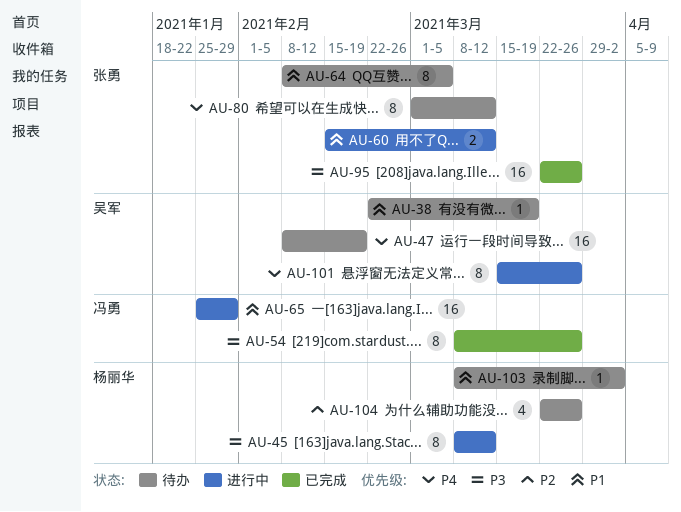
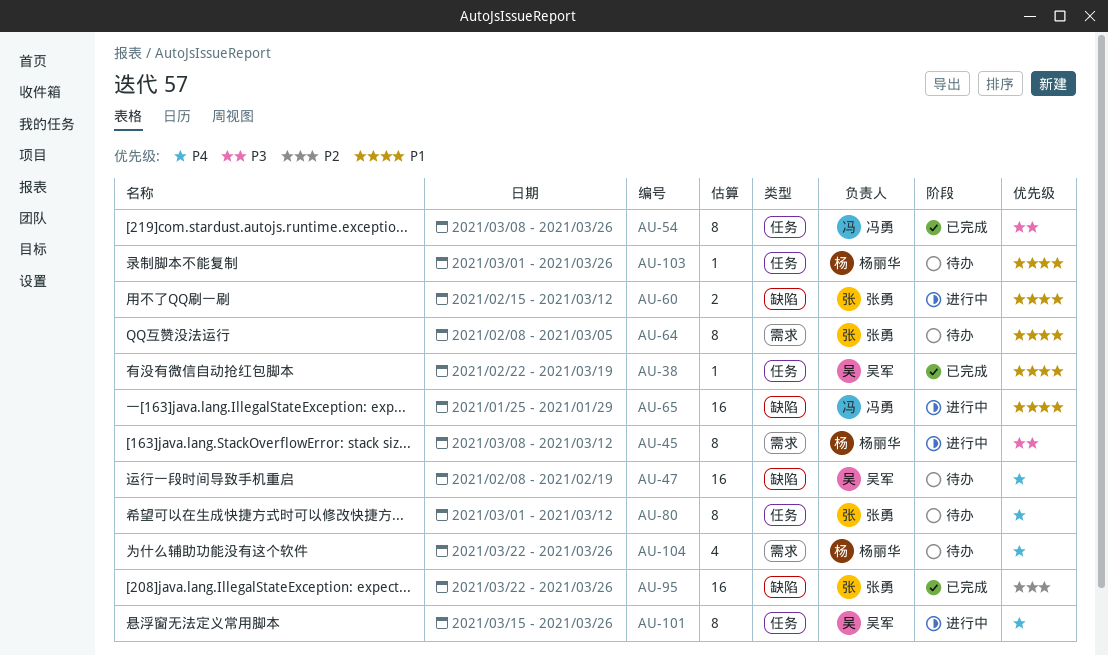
AU-38, status: 待办 -> 已完成
AU-95, priority: P3 -> P2
AU-103, start: Mar 8 -> Mar 1
AU-103, due: Apr 2 -> Mar 26
AU-104, priority: P2 -> P4

